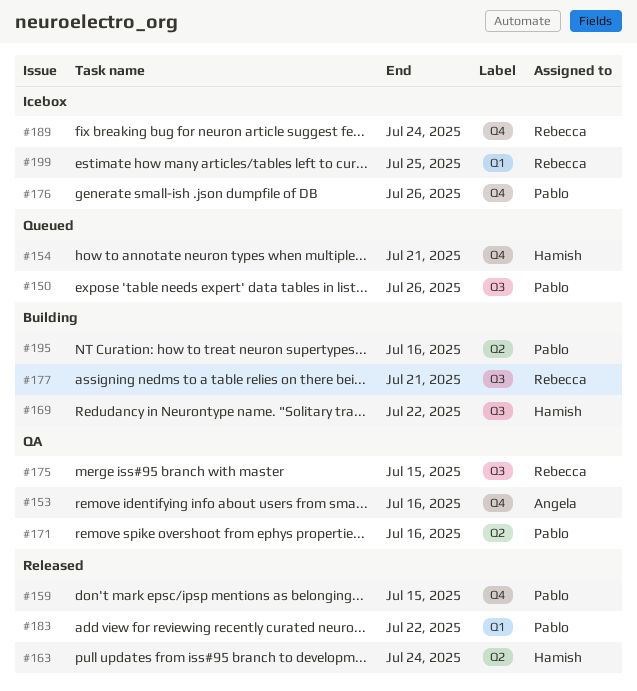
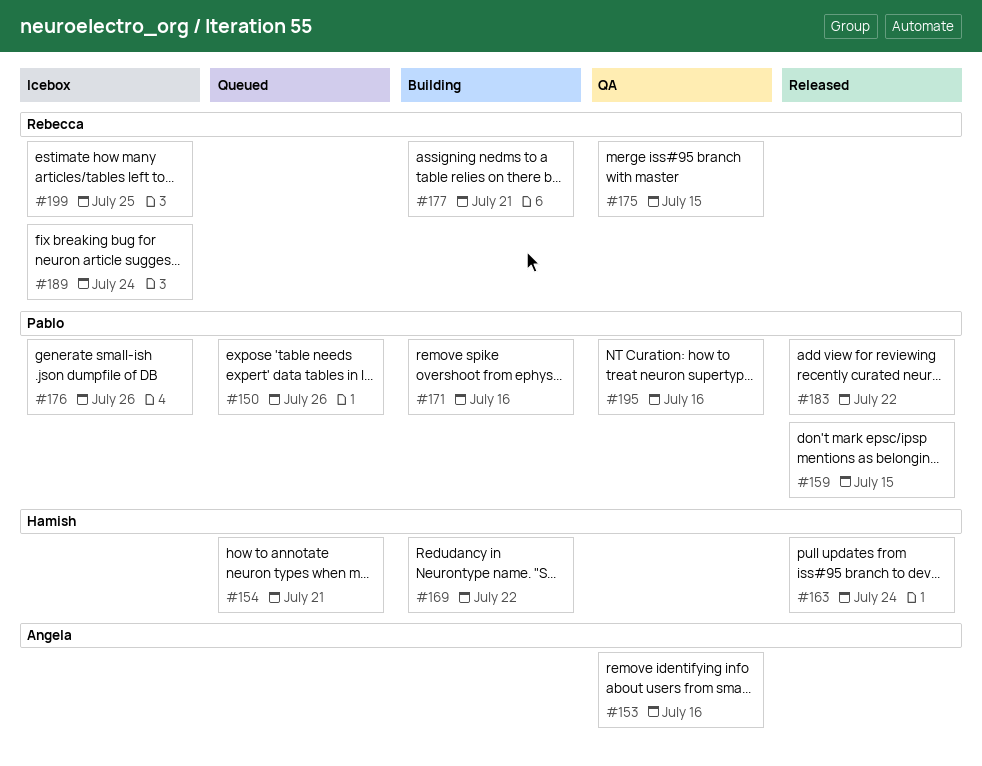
#171, status: QA -> Building
#195, status: Building -> QA

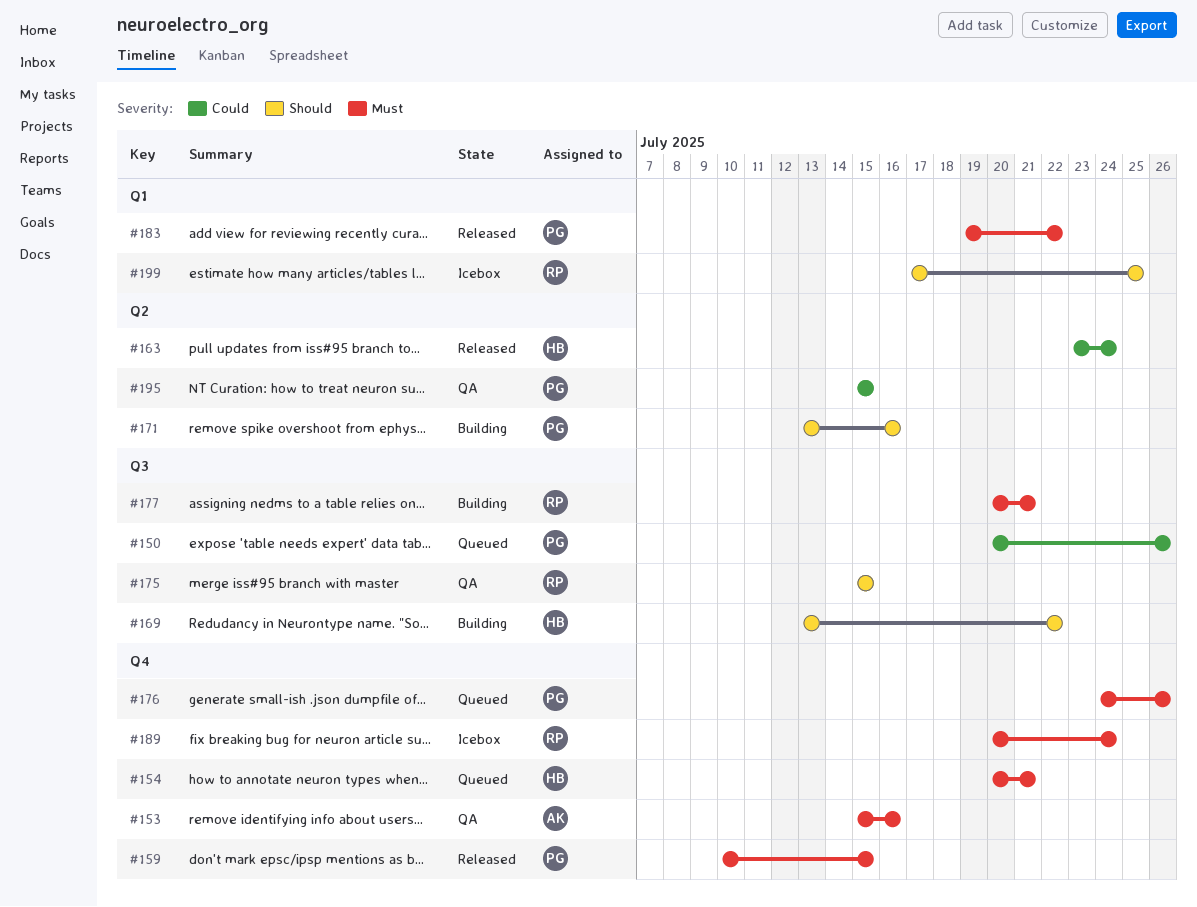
#176, status: Icebox -> Queued
#195, due: Jul 16 -> Jul 15

